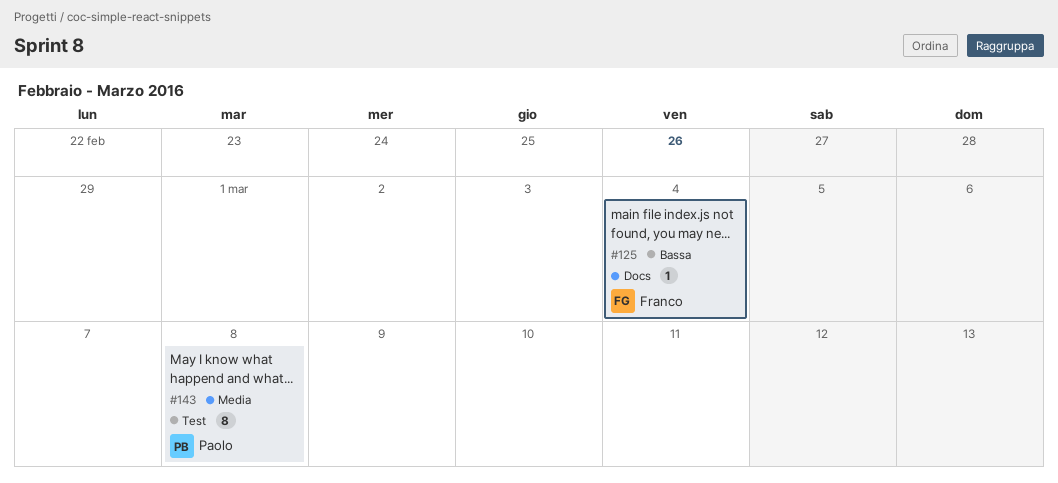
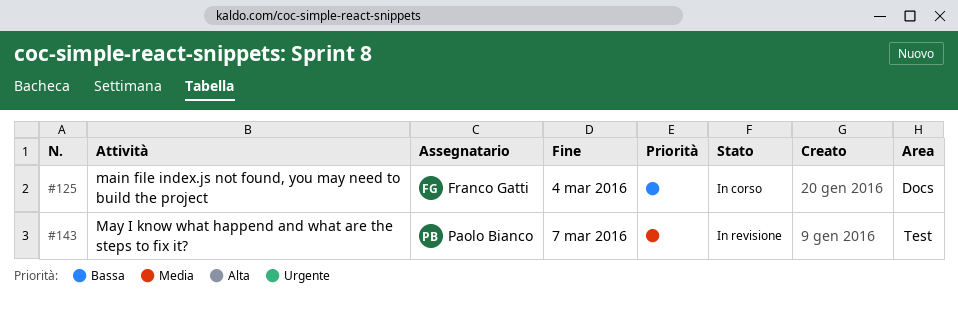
#143, due: Mar 8 -> Mar 7

